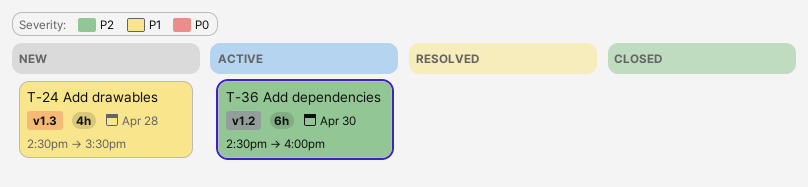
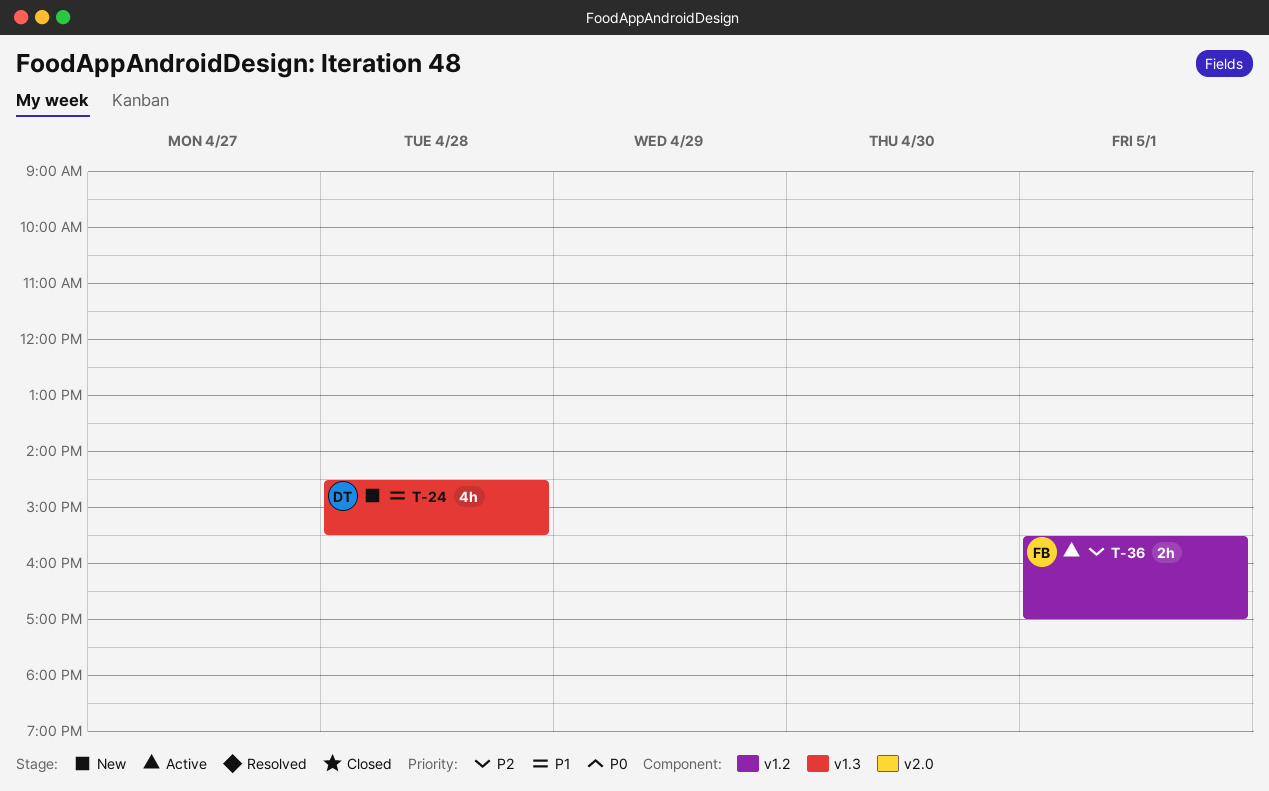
T-36, estimate: 6h -> 2h
T-36, day: Apr 30 -> May 1
T-36, begins: 14:30 -> 15:30
T-36, ends: 16:00 -> 17:00

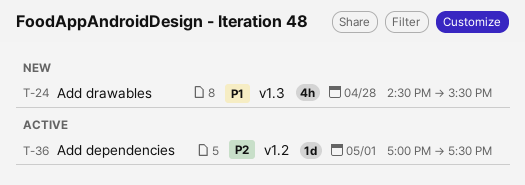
T-36, estimate: 2h -> 1d
T-36, begins: 15:30 -> 17:00
T-36, ends: 17:00 -> 17:30

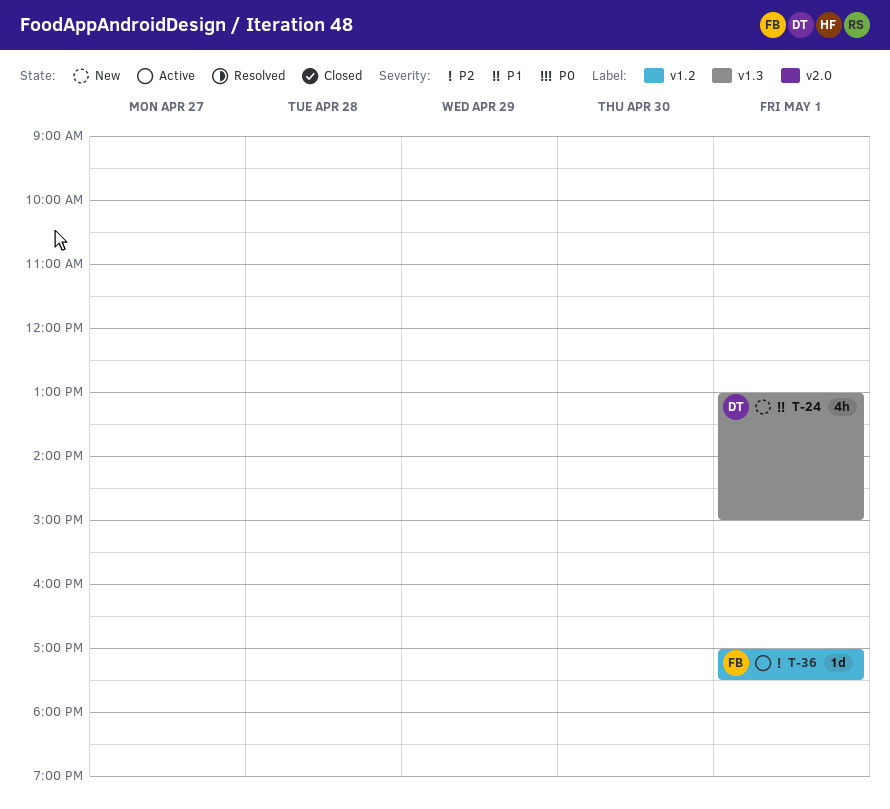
T-24, day: Apr 28 -> May 1
T-24, begins: 14:30 -> 13:00
T-24, ends: 15:30 -> 15:00

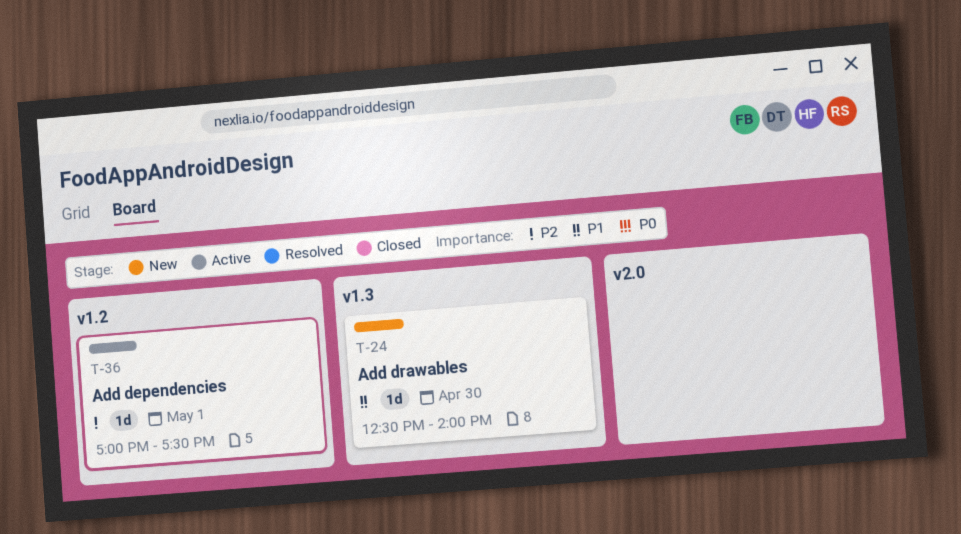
T-24, estimate: 4h -> 1d
T-24, day: May 1 -> Apr 30
T-24, begins: 13:00 -> 12:30
T-24, ends: 15:00 -> 14:00

